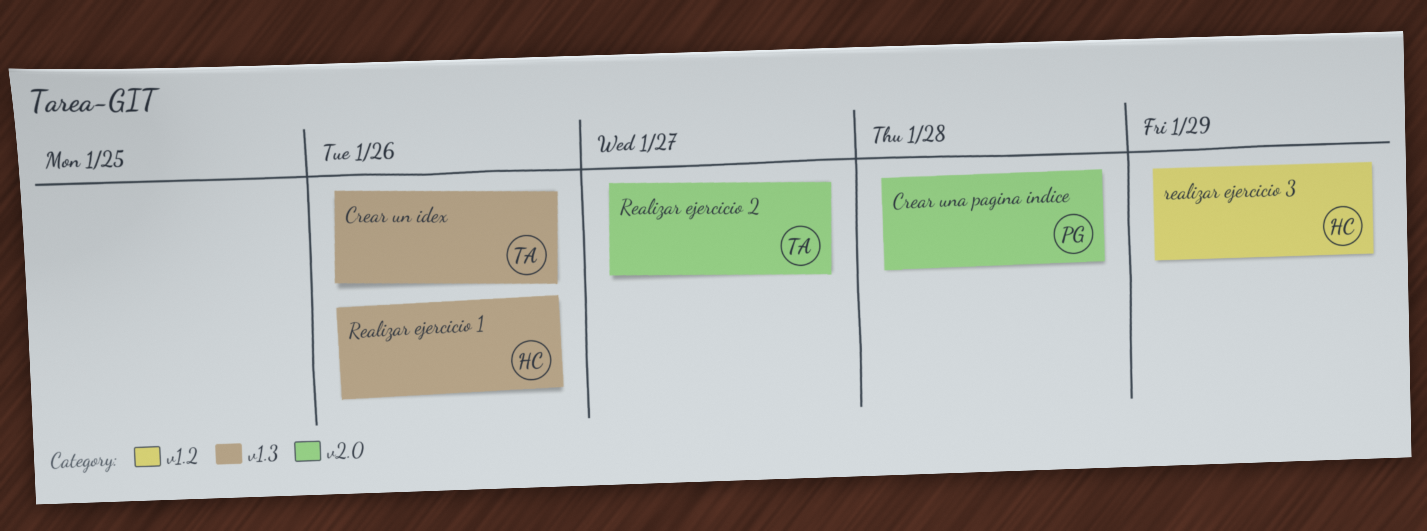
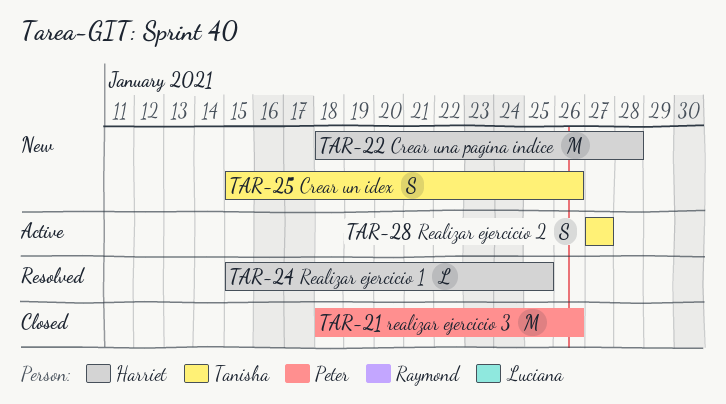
Crear una pagina indice, owner: Peter -> Harriet
Realizar ejercicio 1, due: Jan 26 -> Jan 25
realizar ejercicio 3, owner: Harriet -> Peter
realizar ejercicio 3, due: Jan 29 -> Jan 26

